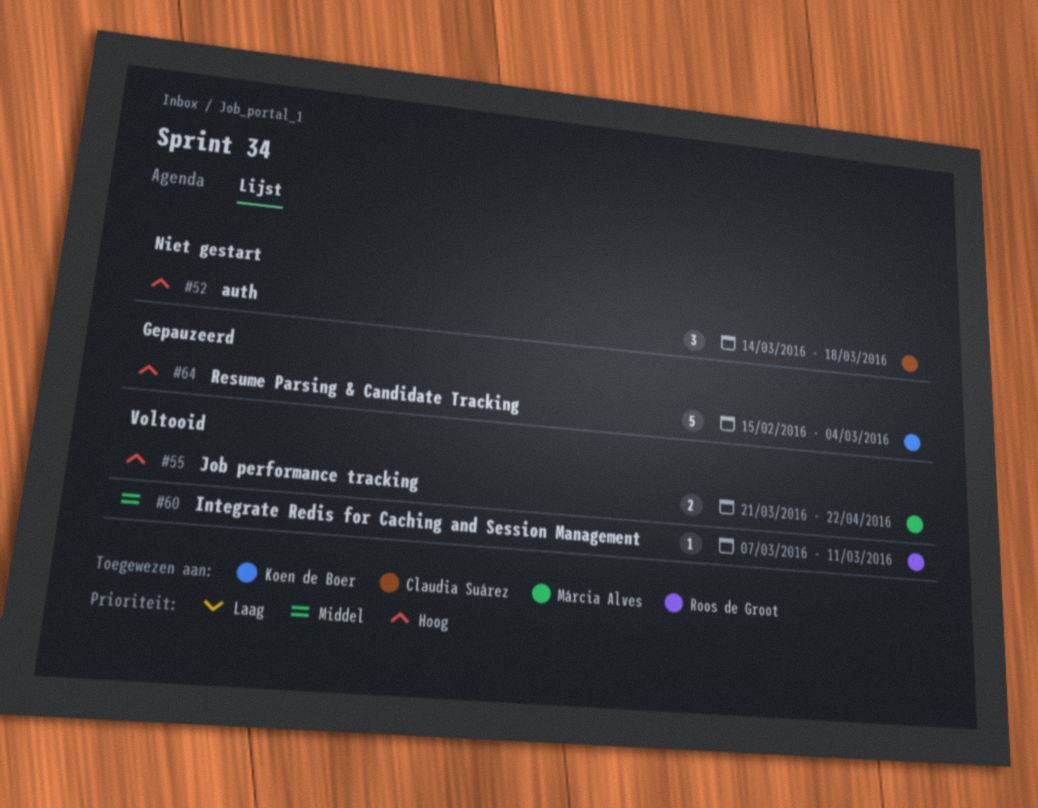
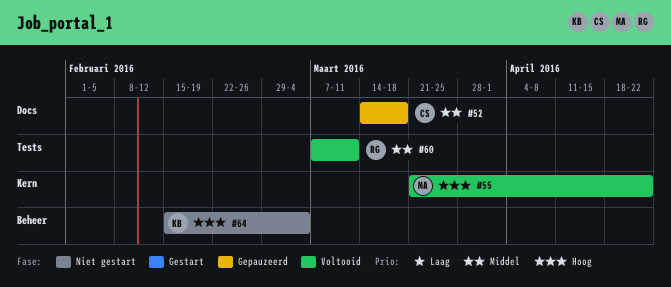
#52, status: Niet gestart -> Gepauzeerd
#52, priority: Hoog -> Middel
#64, status: Gepauzeerd -> Niet gestart

